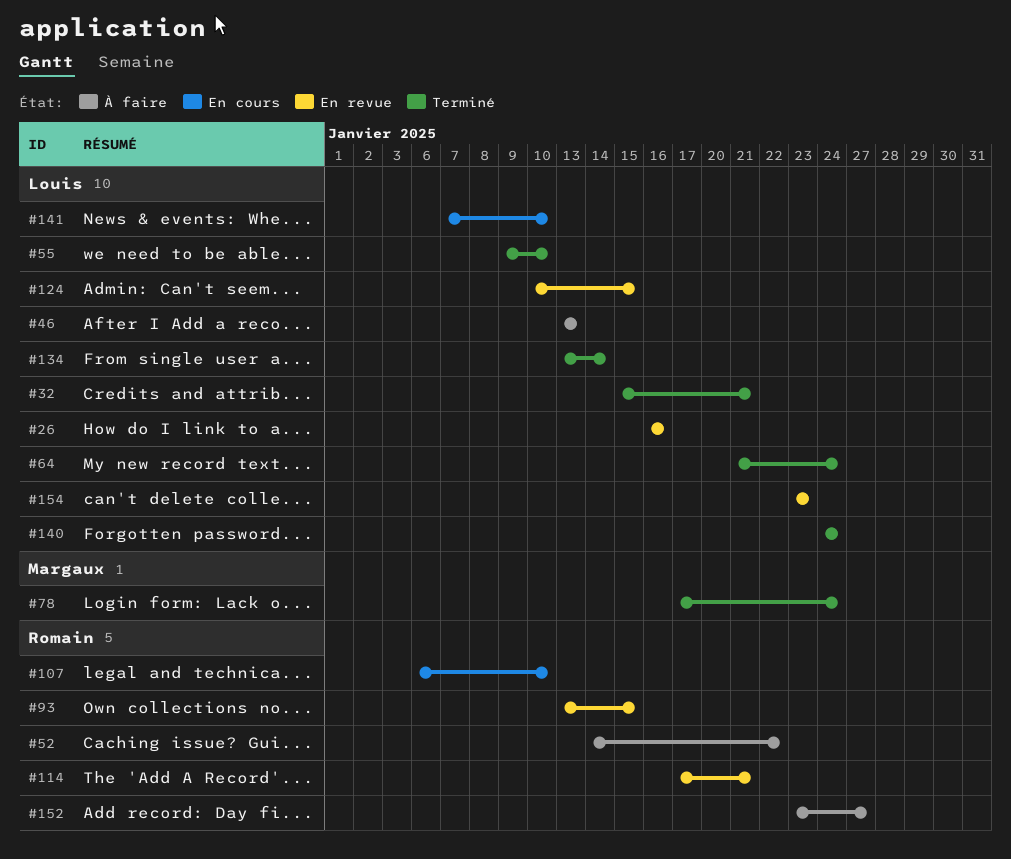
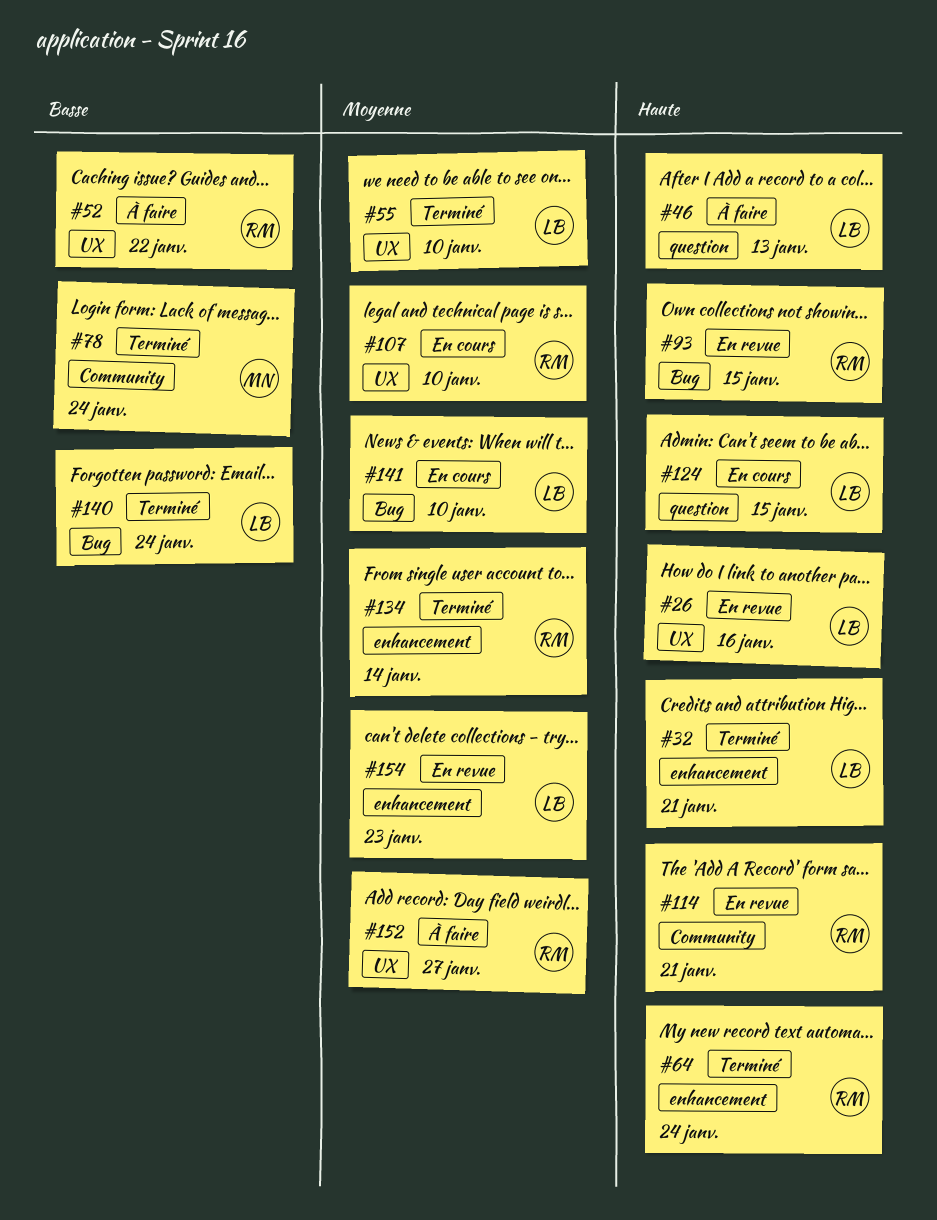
#64, owner: Louis -> Romain
#124, status: En revue -> En cours
#134, owner: Louis -> Romain

